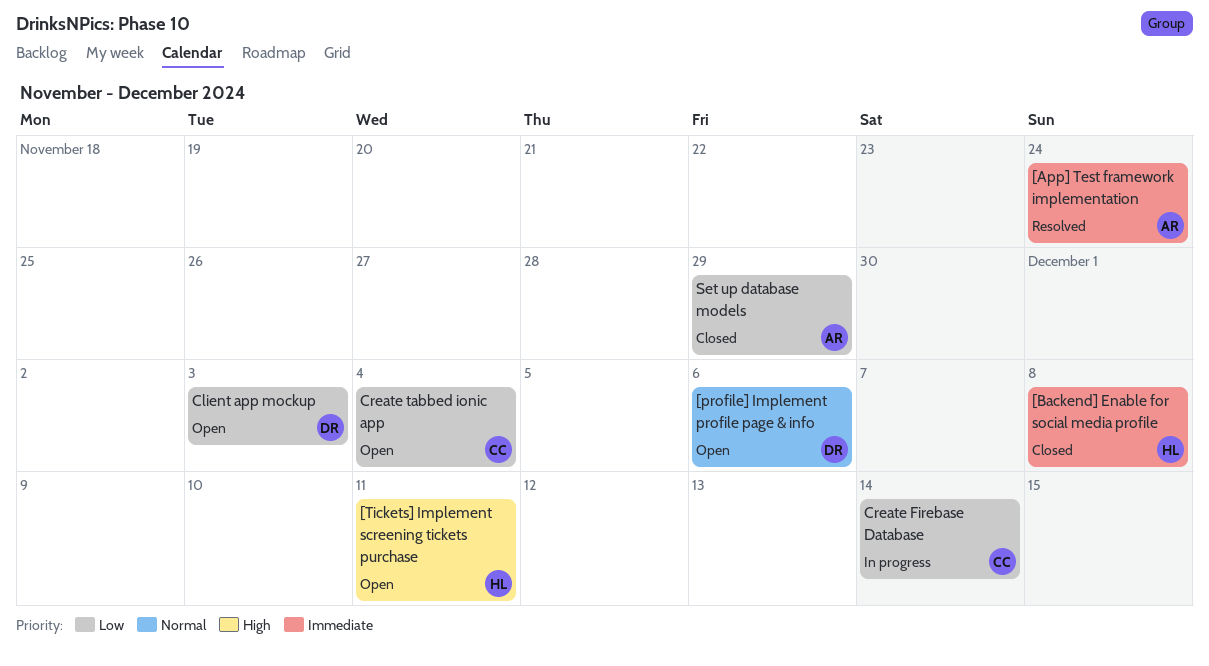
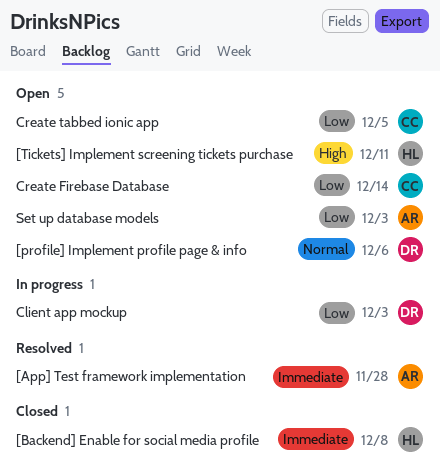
[App] Test framework implementation, due: Nov 24 -> Nov 28
Client app mockup, status: Open -> In progress
Create Firebase Database, status: In progress -> Open
Create tabbed ionic app, due: Dec 4 -> Dec 5
Set up database models, status: Closed -> Open
Set up database models, due: Nov 29 -> Dec 3

